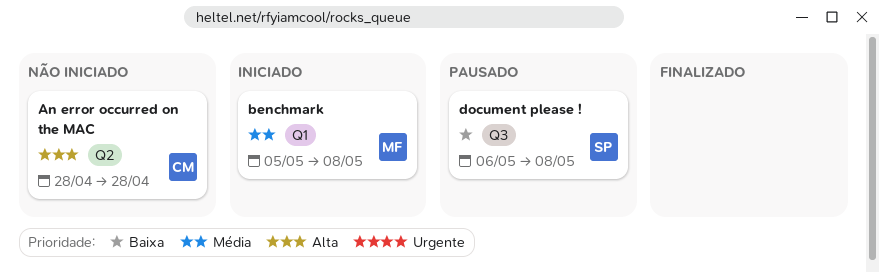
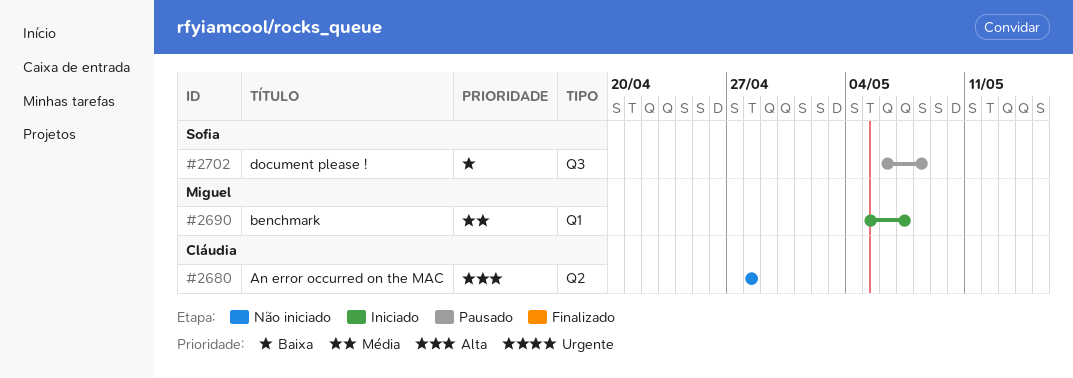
benchmark, due: May 8 -> May 7

